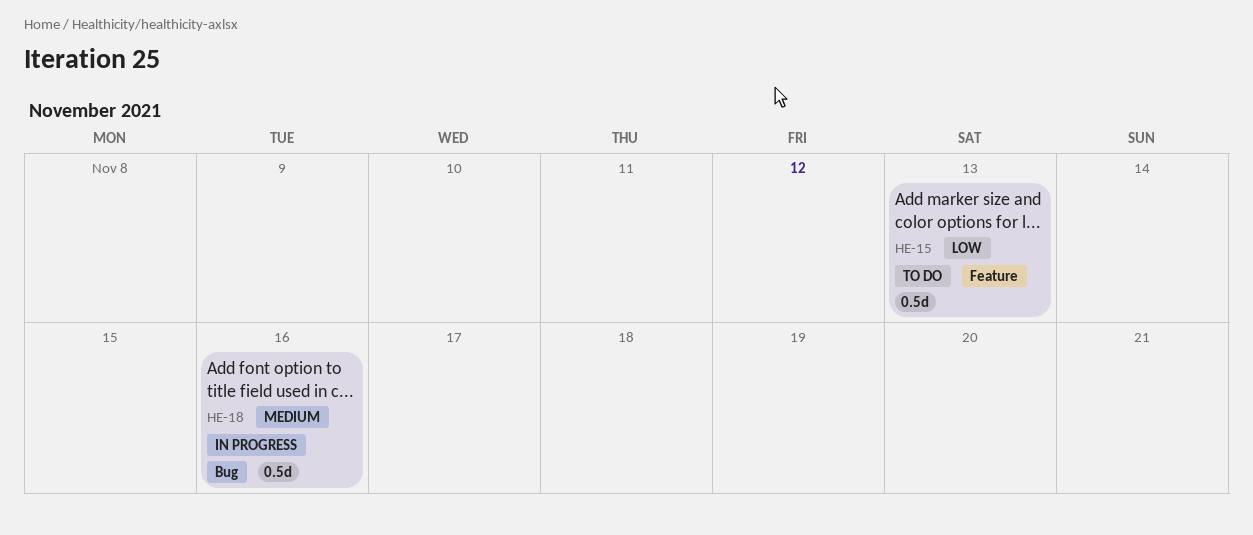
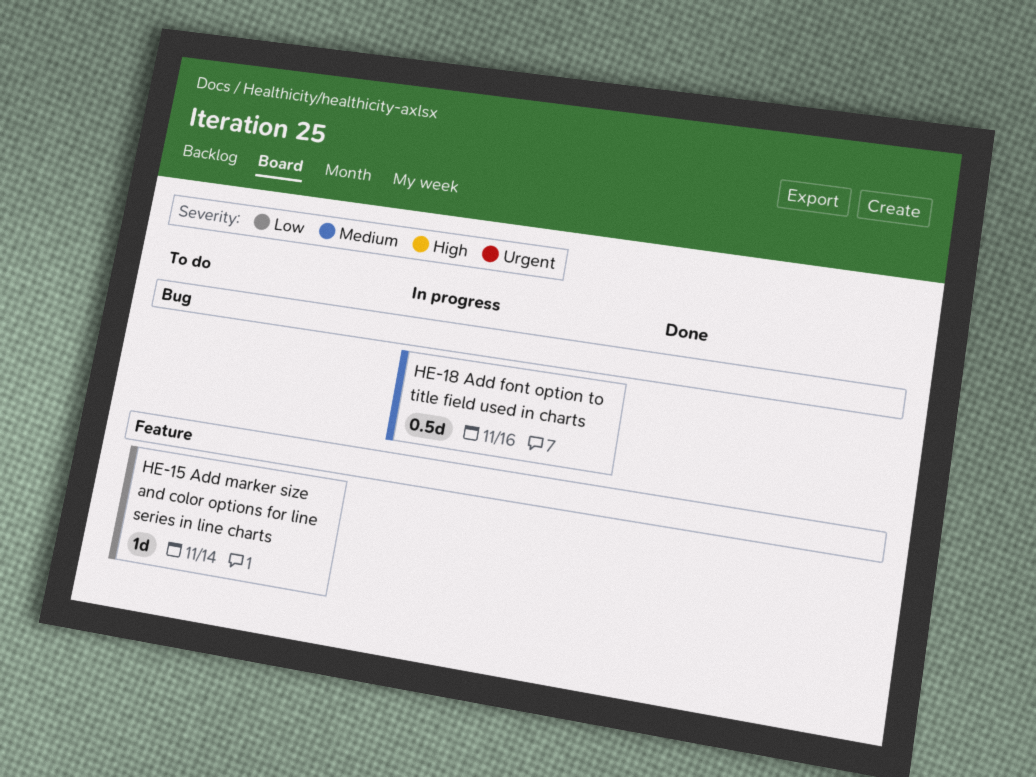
HE-15, estimate: 0.5d -> 1d
HE-15, due: Nov 13 -> Nov 14

